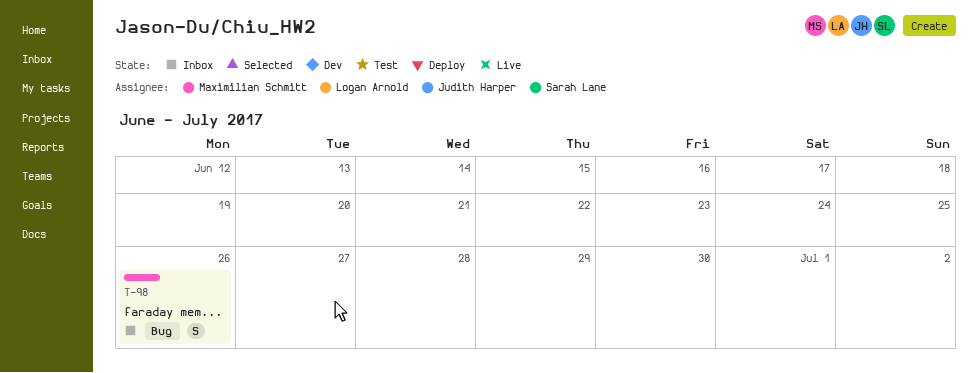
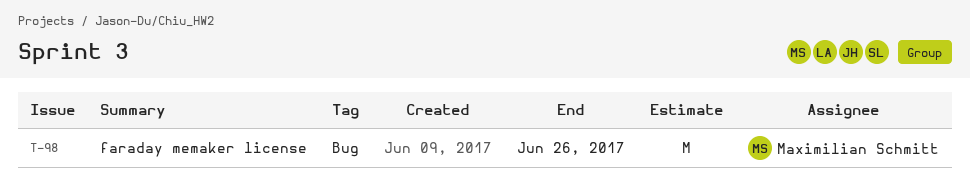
T-98, estimate: S -> M

